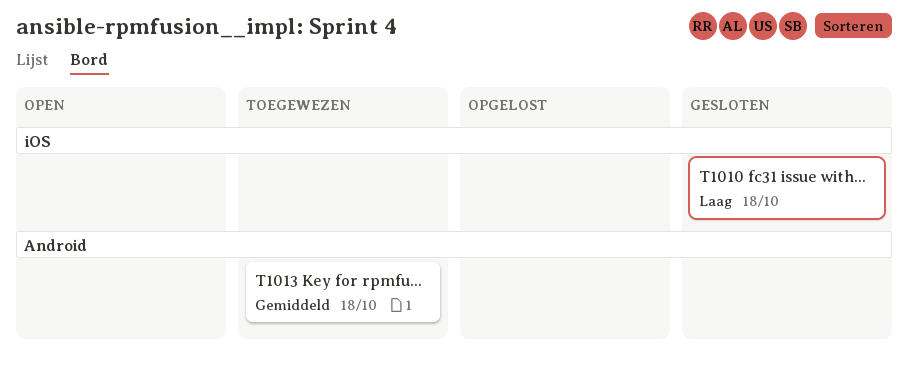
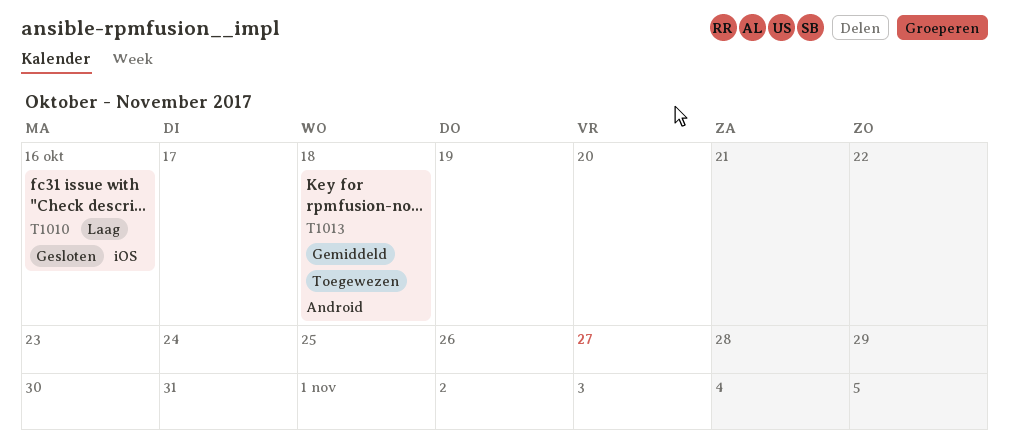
T1010, due: Oct 18 -> Oct 16

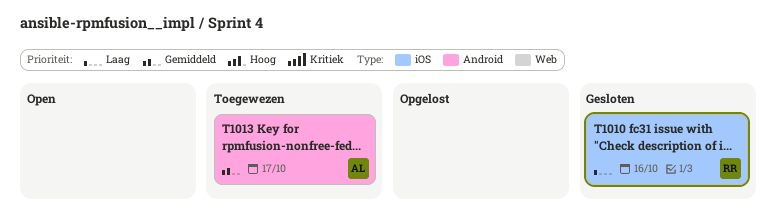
T1013, due: Oct 18 -> Oct 17

